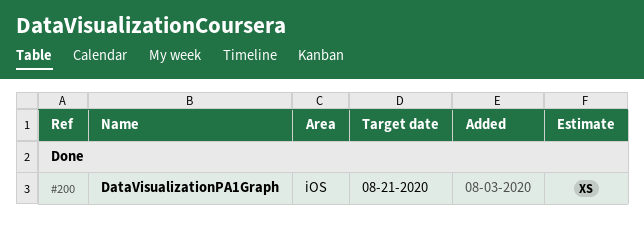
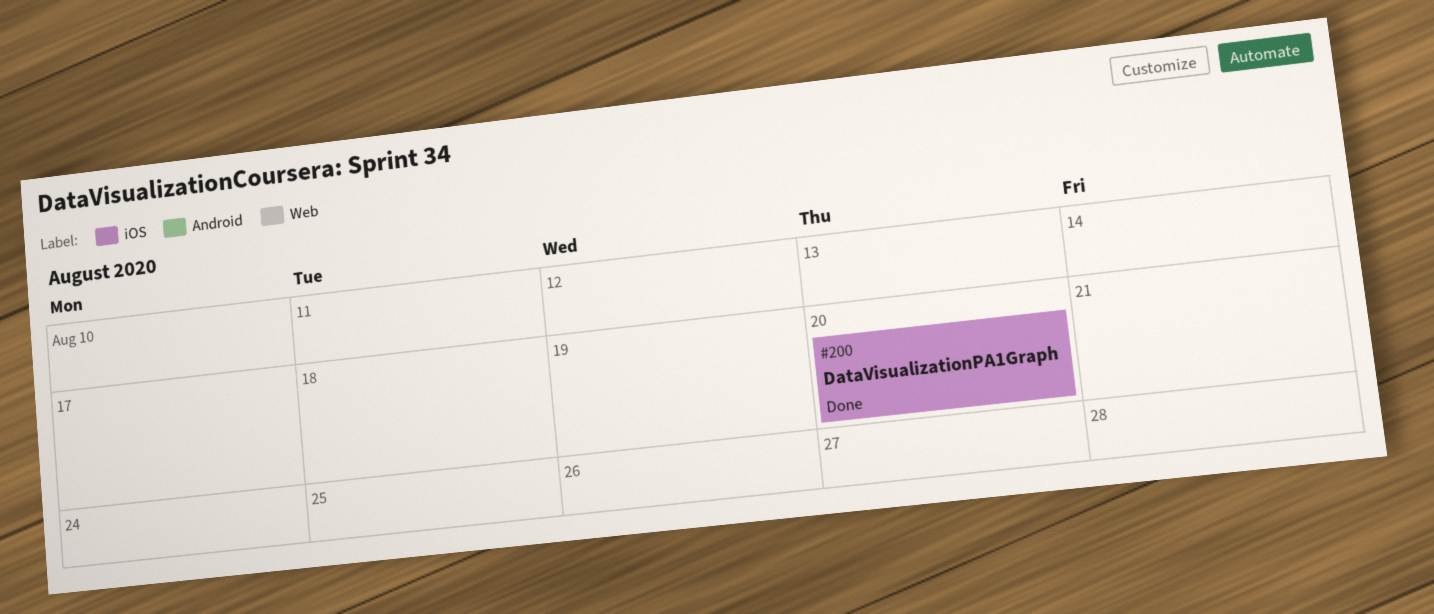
#200, due: Aug 21 -> Aug 20

